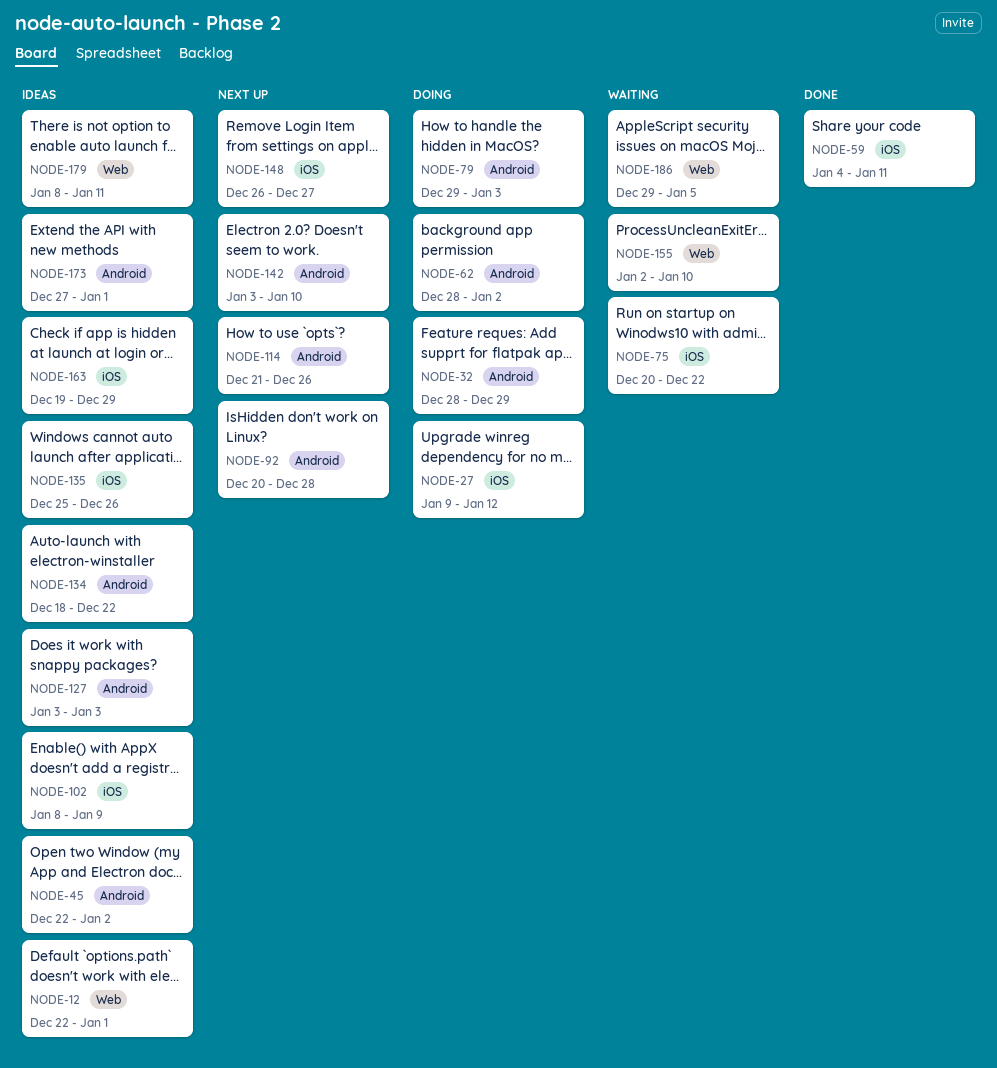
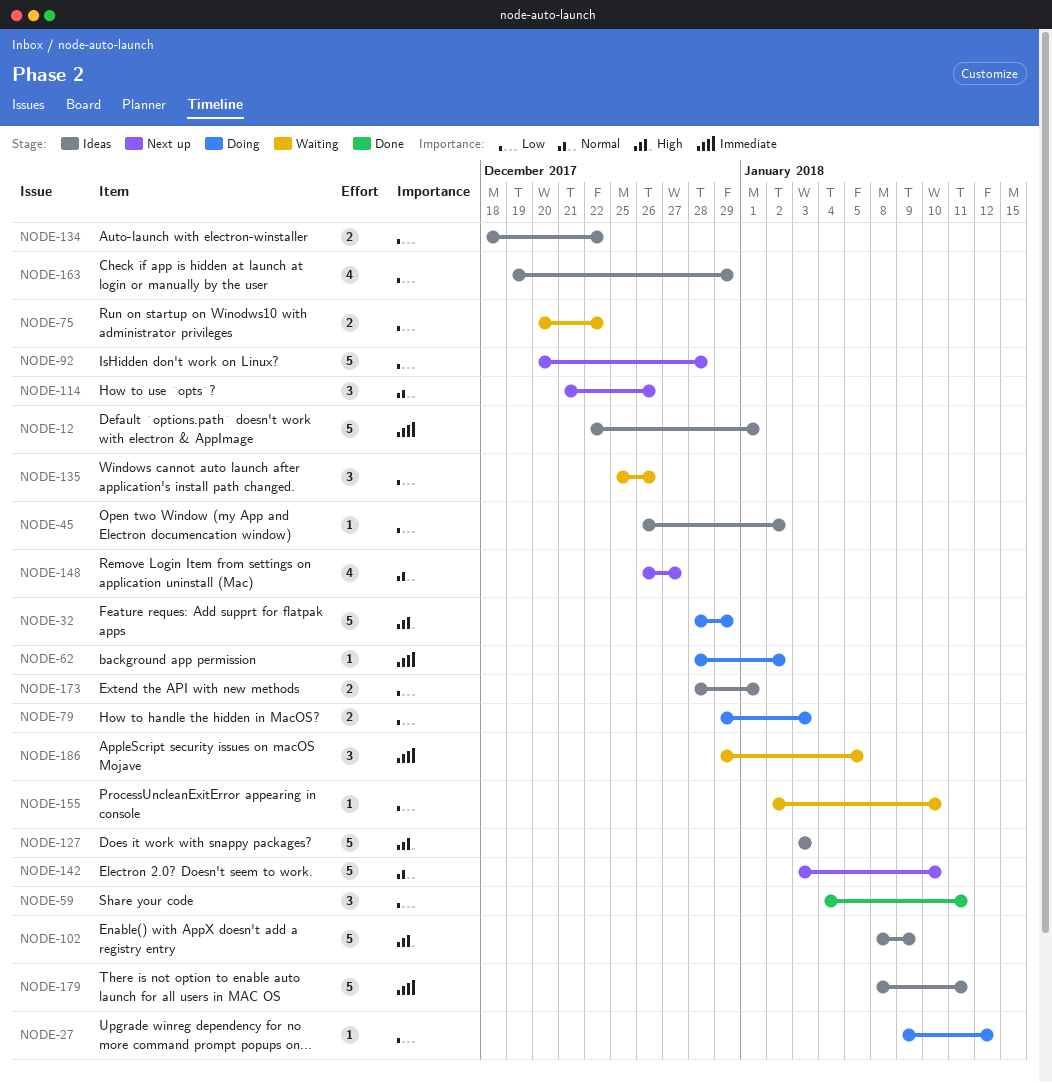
NODE-45, start: Dec 22 -> Dec 26
NODE-135, status: Ideas -> Waiting
NODE-173, start: Dec 27 -> Dec 28

